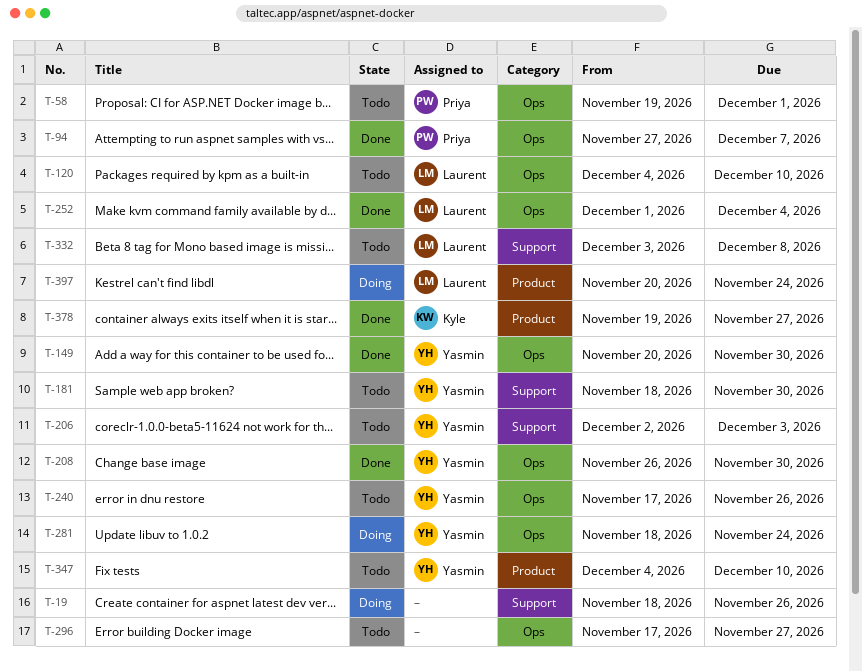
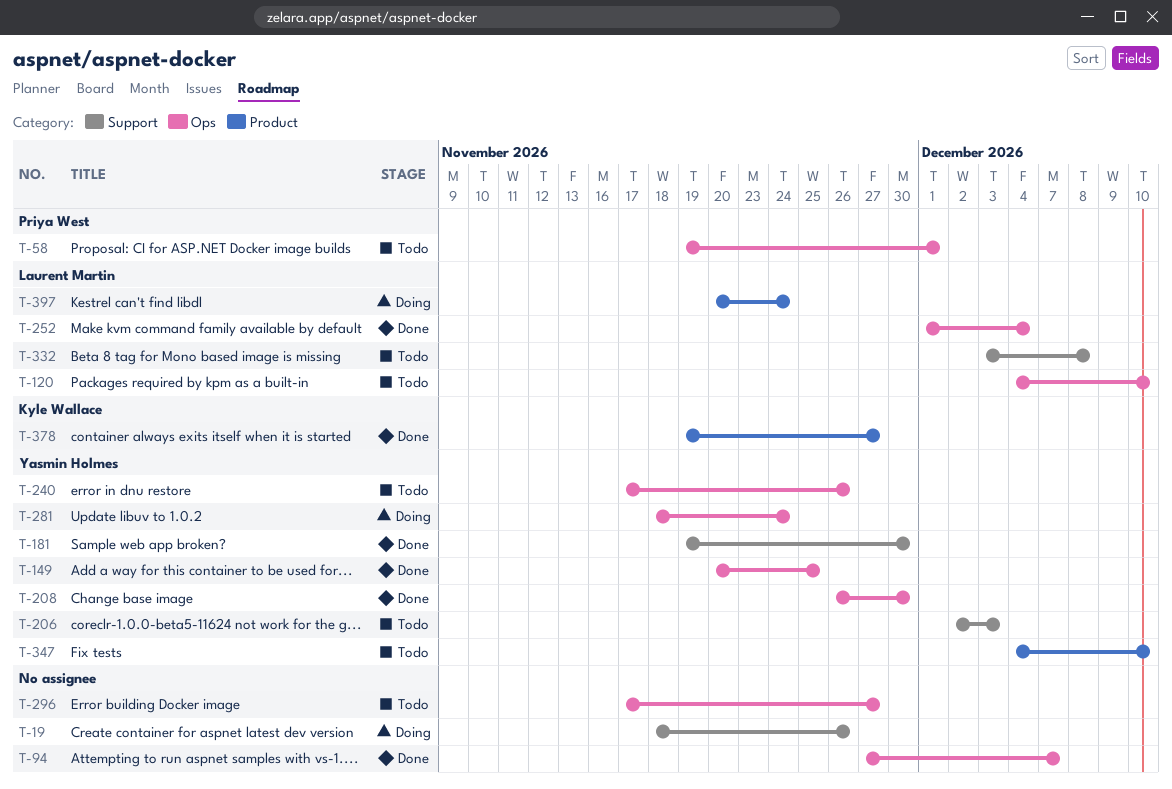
T-94, owner: Priya West -> none
T-149, due: Nov 30 -> Nov 25
T-181, status: Todo -> Done
T-181, start: Nov 18 -> Nov 19

